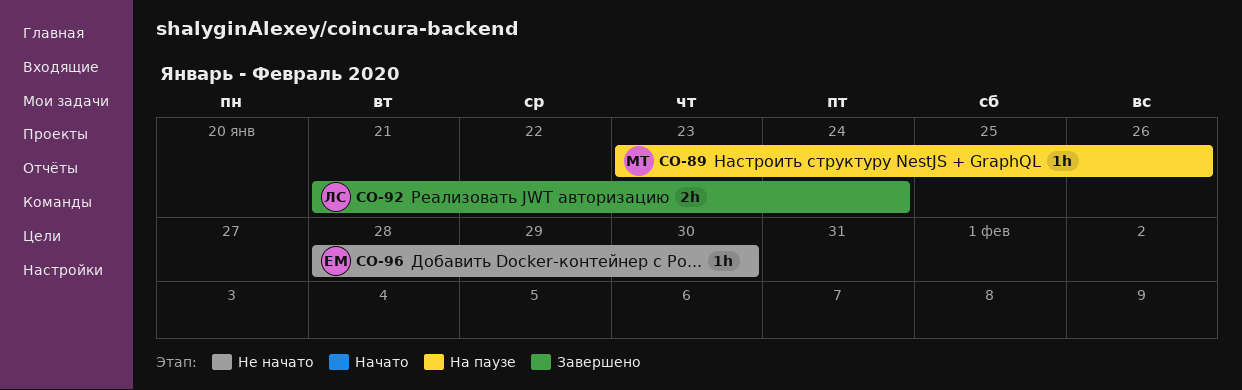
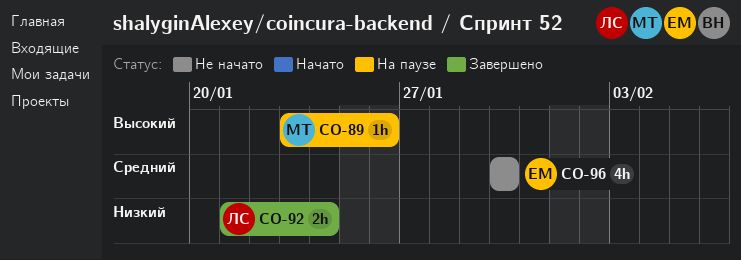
CO-96, estimate: 1h -> 4h
CO-96, start: Jan 28 -> Jan 30

